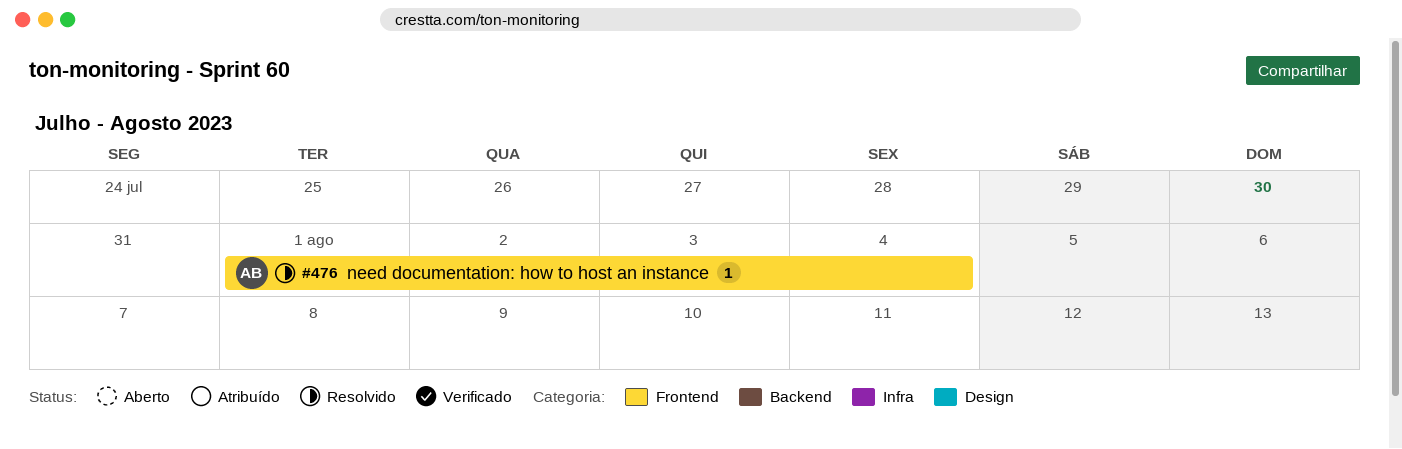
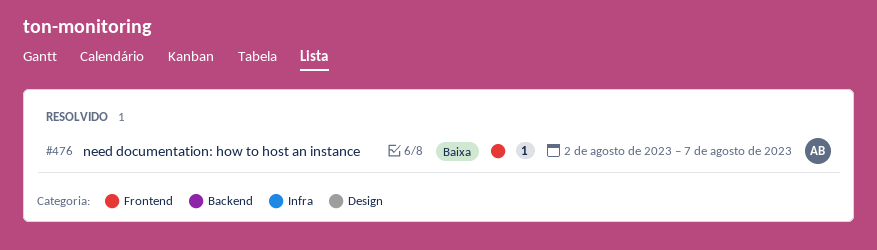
#476, start: Aug 1 -> Aug 2
#476, due: Aug 4 -> Aug 7

